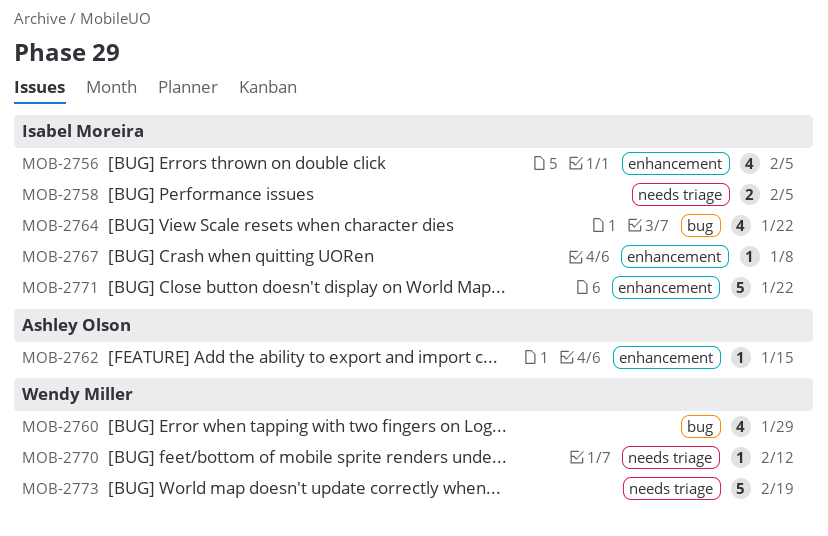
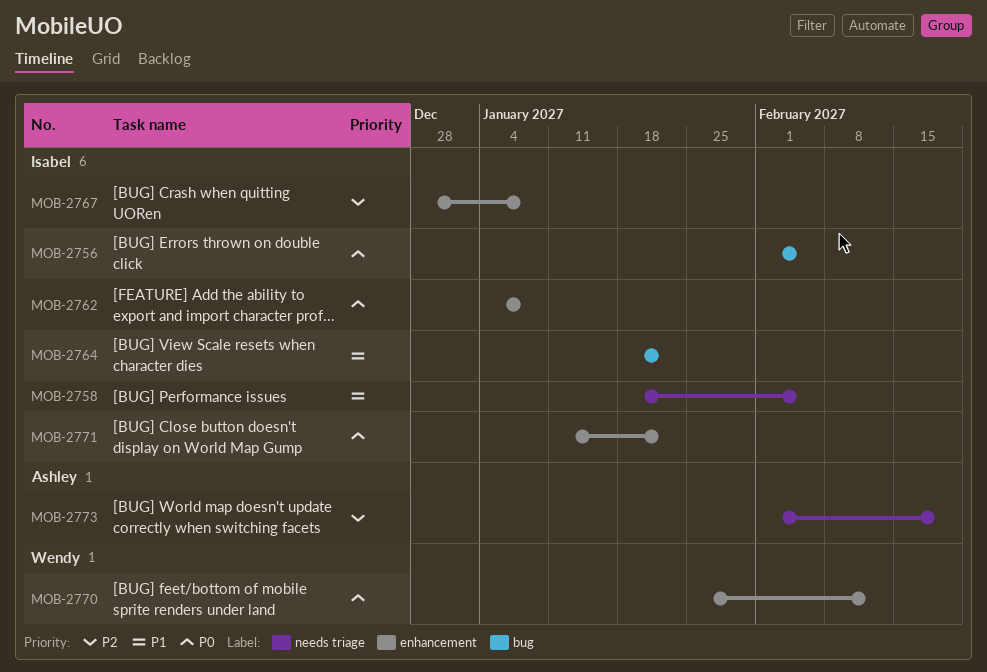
MOB-2756, label: enhancement -> bug
MOB-2760: present -> none
MOB-2762, owner: Ashley Olson -> Isabel Moreira
MOB-2762, due: Jan 15 -> Jan 8
MOB-2770, label: needs triage -> enhancement
MOB-2773, owner: Wendy Miller -> Ashley Olson

